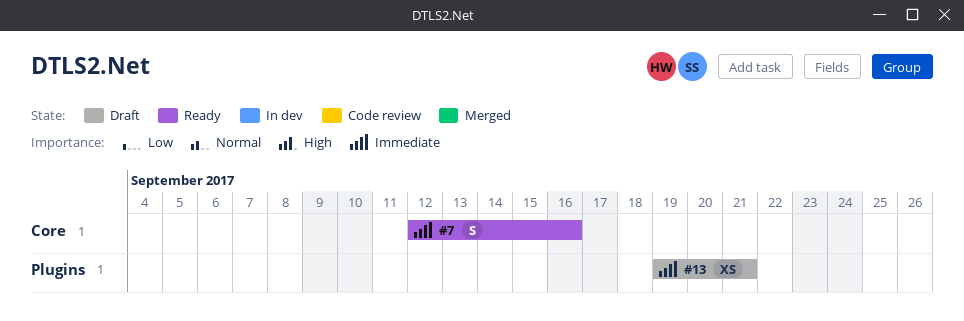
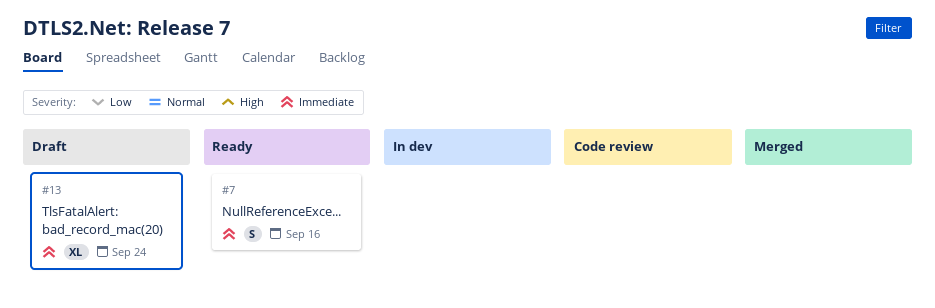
#13, estimate: XS -> XL
#13, due: Sep 21 -> Sep 24

